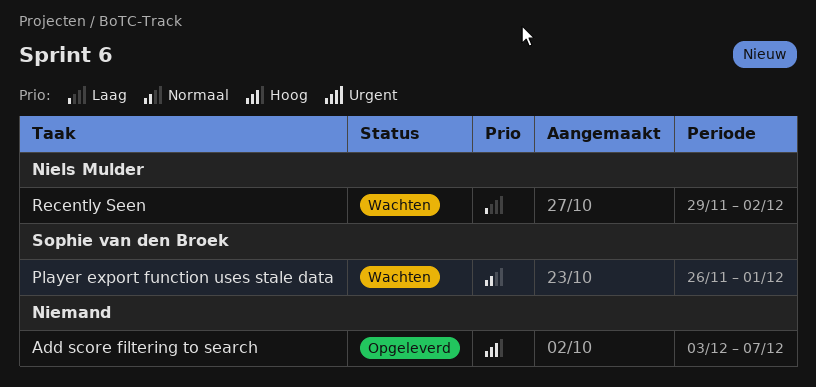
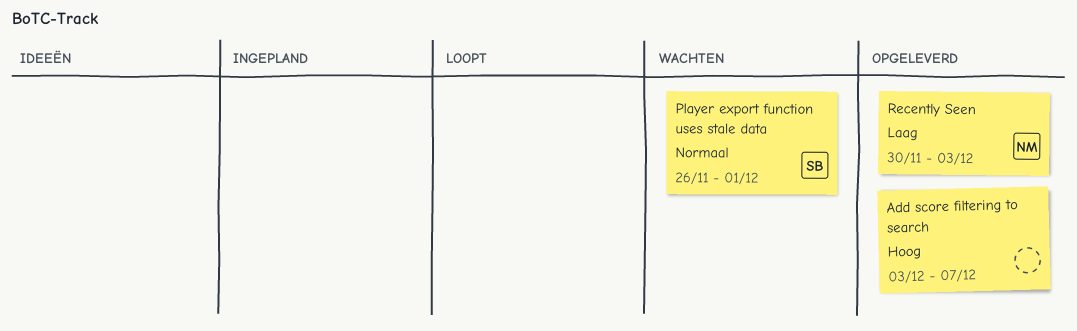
Recently Seen, status: Wachten -> Opgeleverd
Recently Seen, start: Nov 29 -> Nov 30
Recently Seen, due: Dec 2 -> Dec 3

